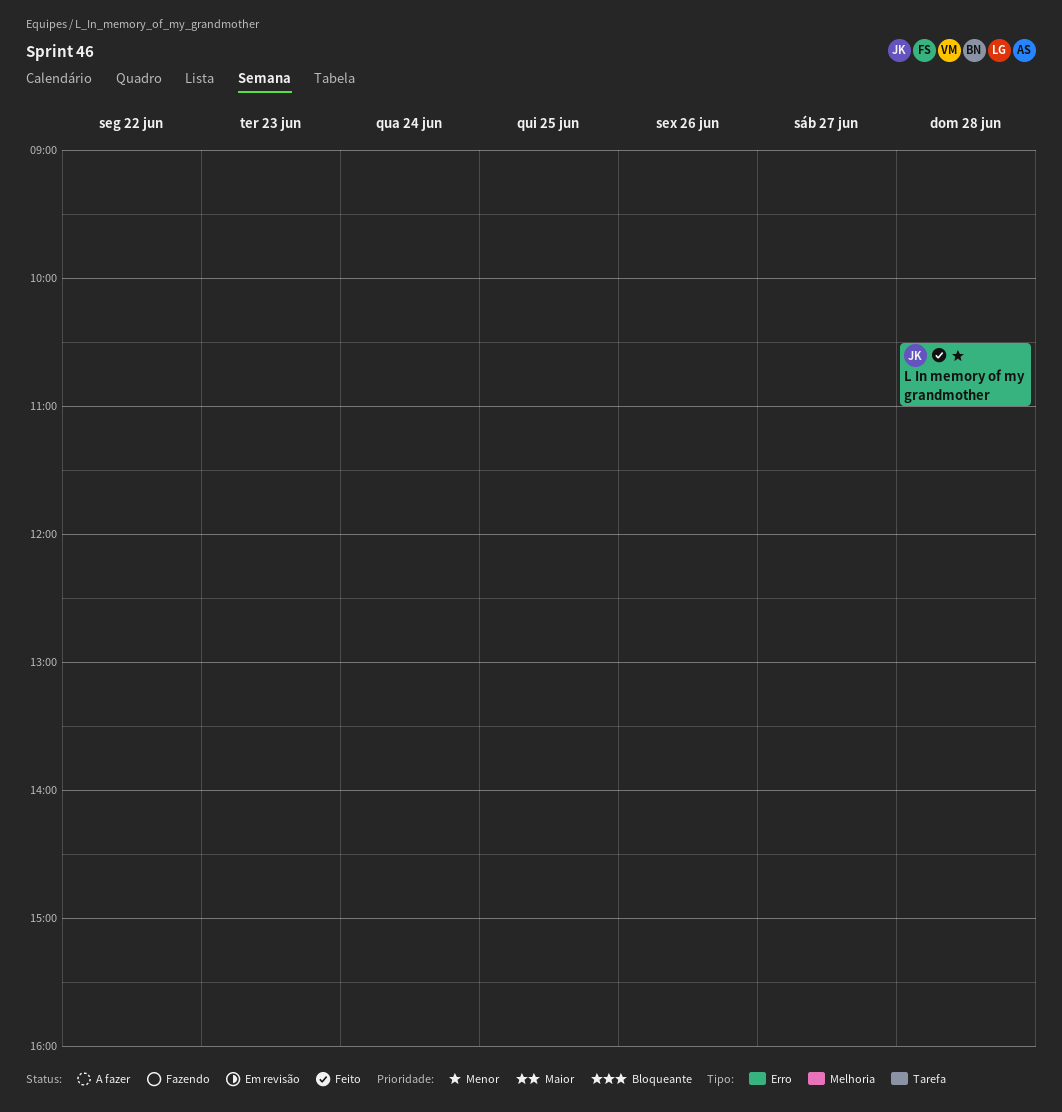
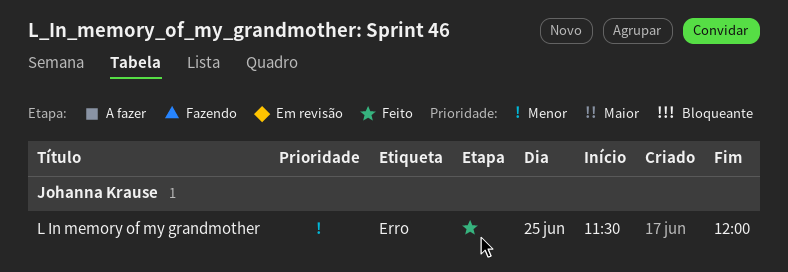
L In memory of my grandmother, day: Jun 28 -> Jun 25
L In memory of my grandmother, begins: 10:30 -> 11:30
L In memory of my grandmother, ends: 11:00 -> 12:00

